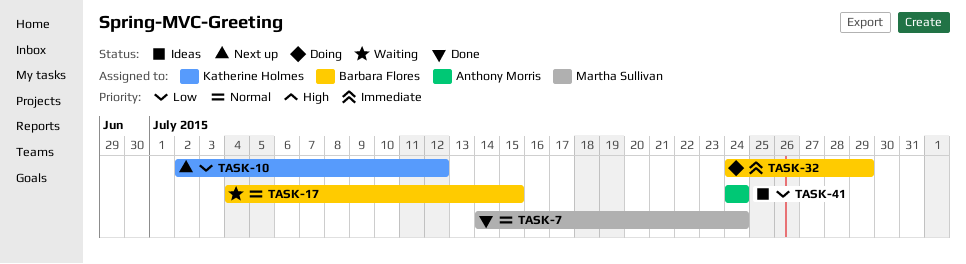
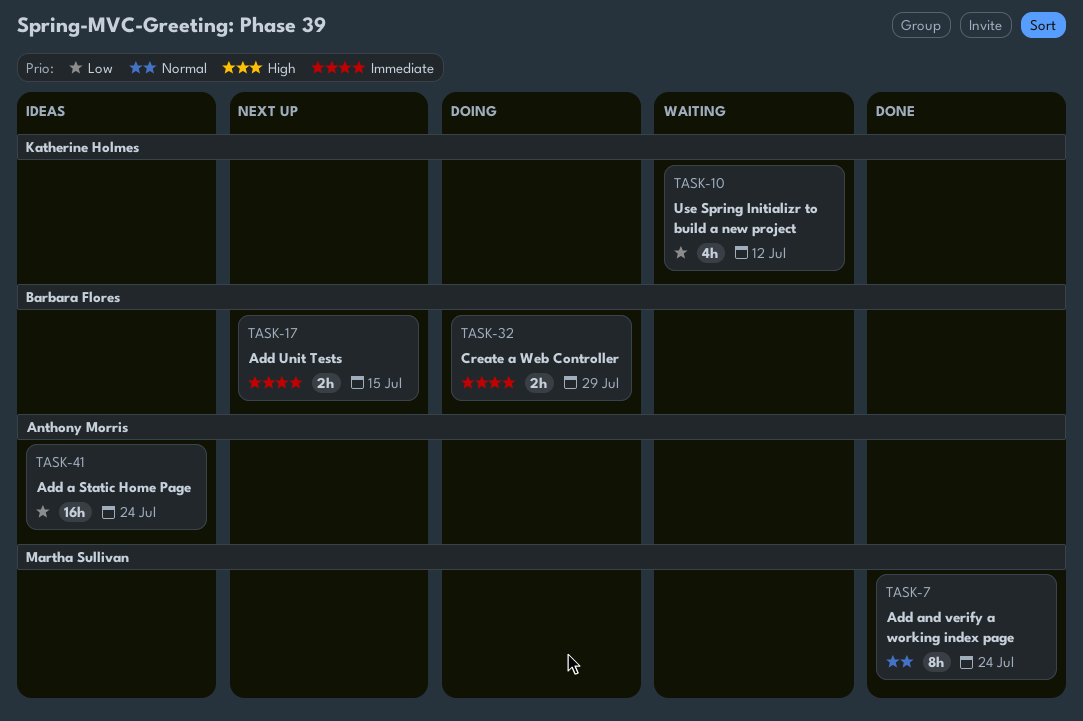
TASK-10, status: Next up -> Waiting
TASK-17, status: Waiting -> Next up
TASK-17, priority: Normal -> Immediate

